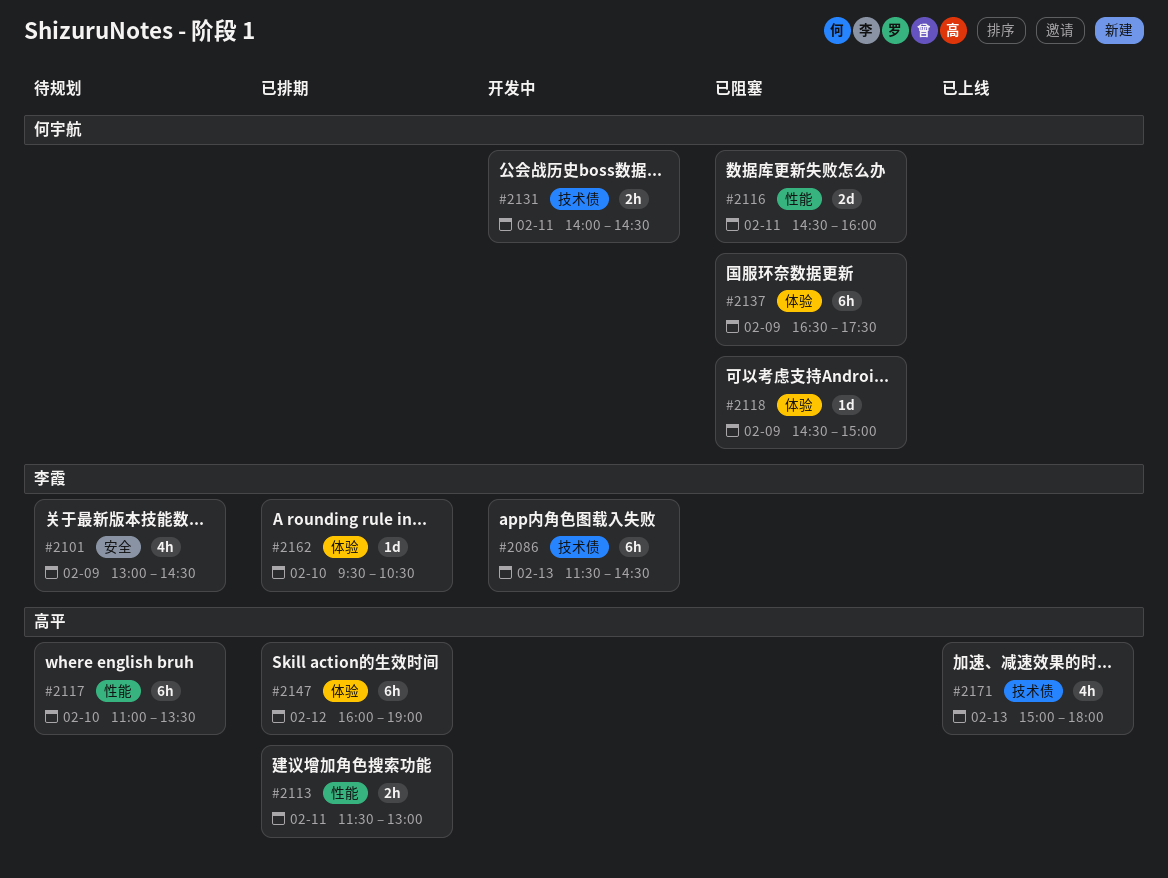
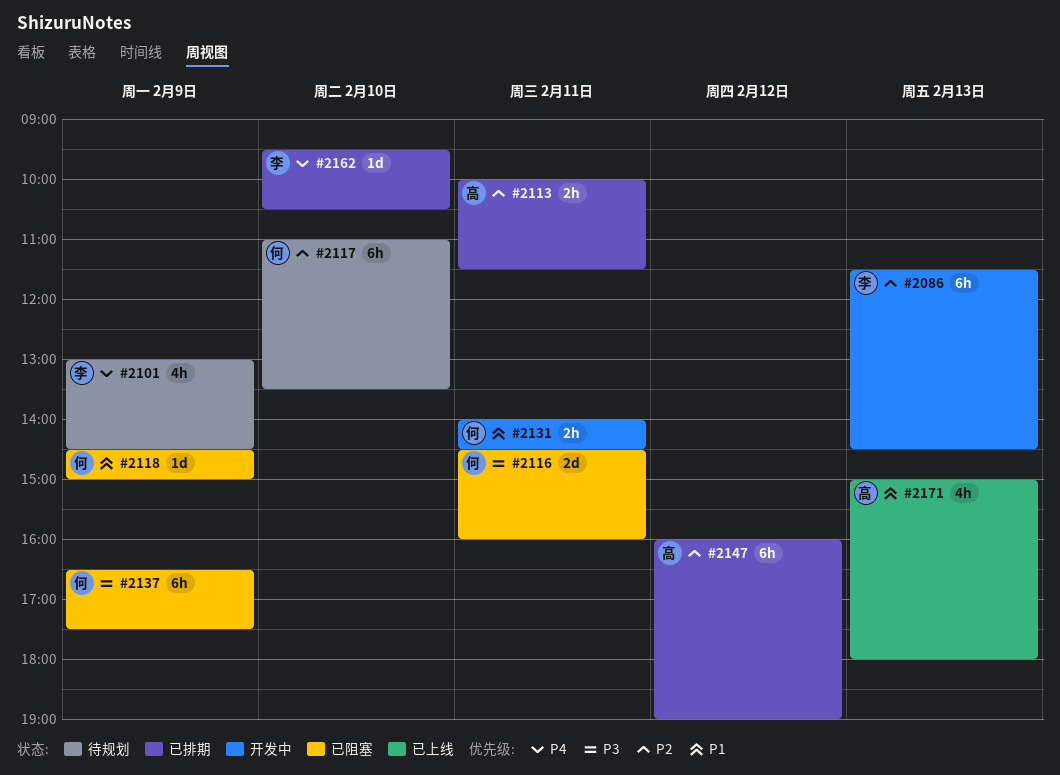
#2113, begins: 11:30 -> 10:00
#2113, ends: 13:00 -> 11:30
#2117, owner: 高平 -> 何宇航

